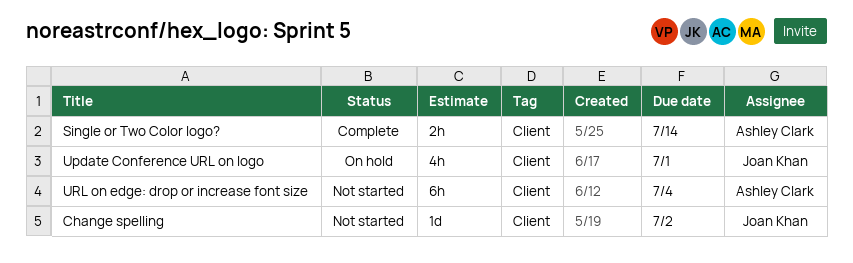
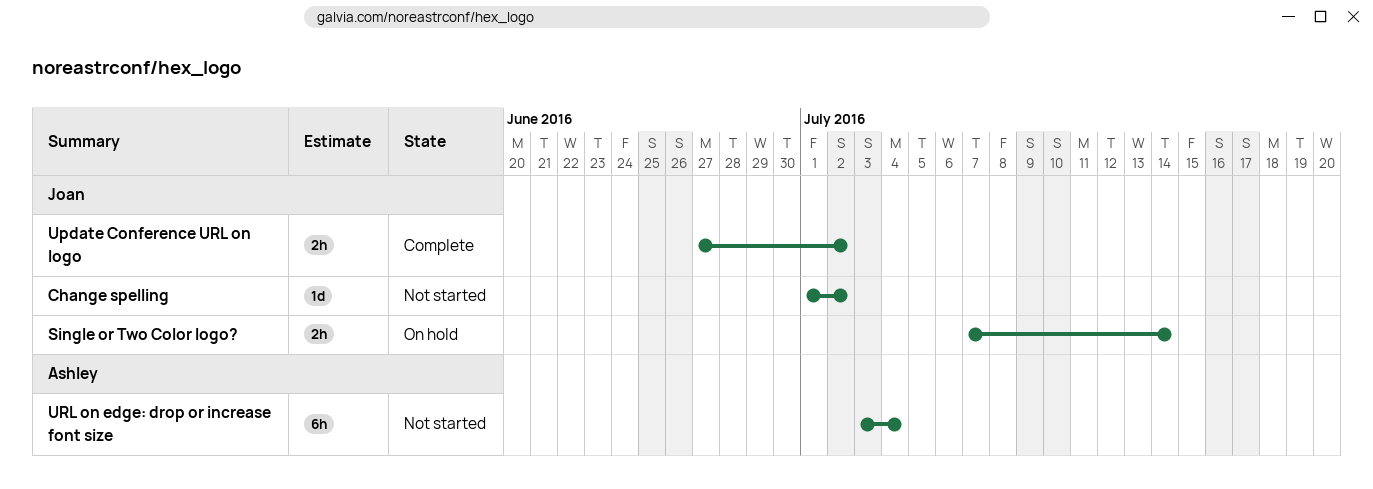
Single or Two Color logo?, status: Complete -> On hold
Single or Two Color logo?, owner: Ashley Clark -> Joan Khan
Update Conference URL on logo, status: On hold -> Complete
Update Conference URL on logo, estimate: 4h -> 2h
Update Conference URL on logo, due: Jul 1 -> Jul 2

